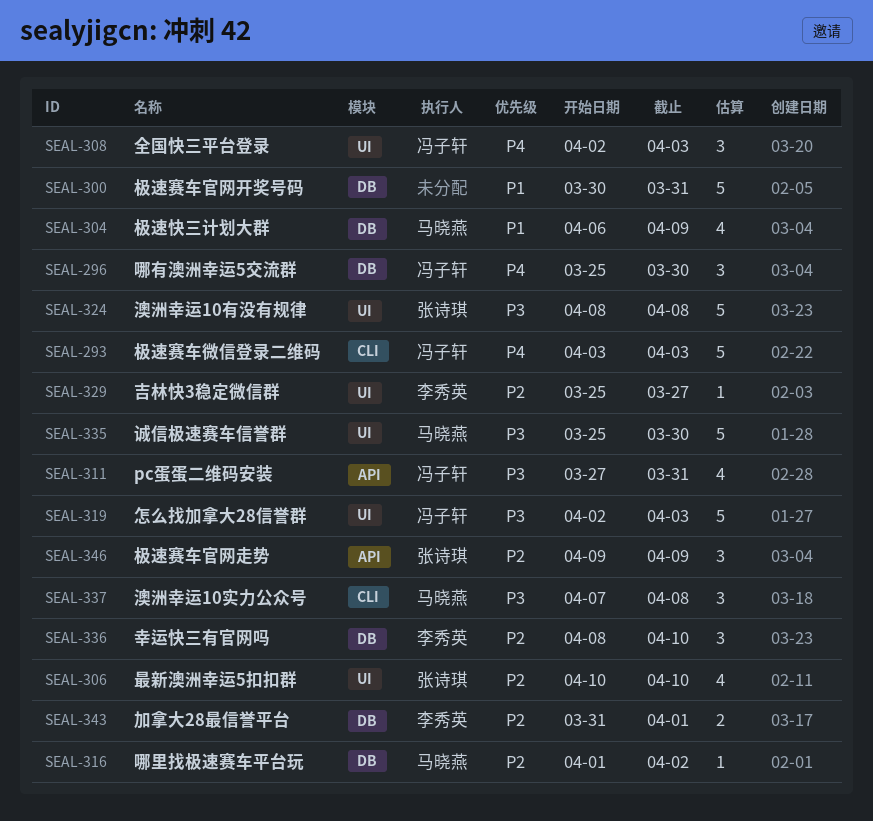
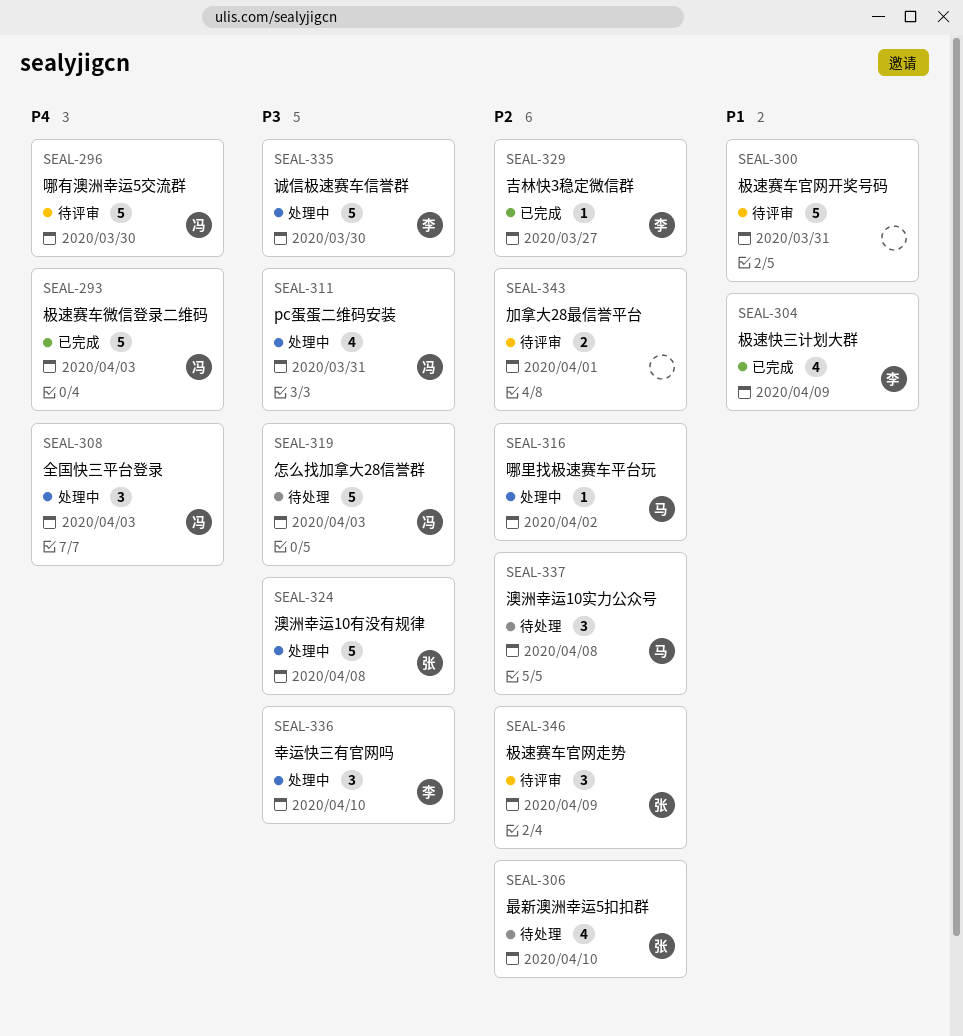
SEAL-296, estimate: 3 -> 5
SEAL-304, owner: 马晓燕 -> 李秀英
SEAL-335, owner: 马晓燕 -> 李秀英
SEAL-336, priority: P2 -> P3
SEAL-337, priority: P3 -> P2
SEAL-343, owner: 李秀英 -> none

